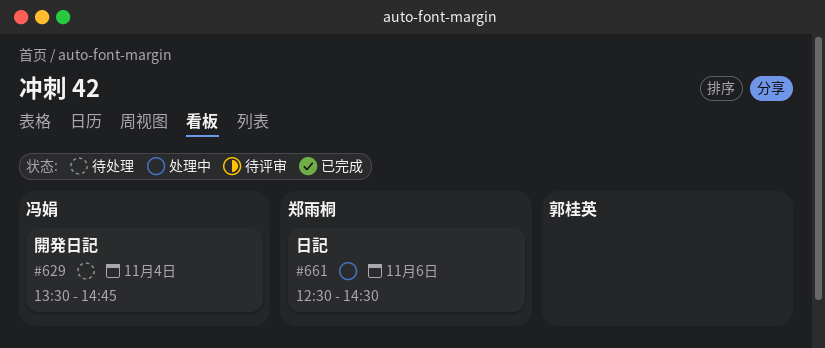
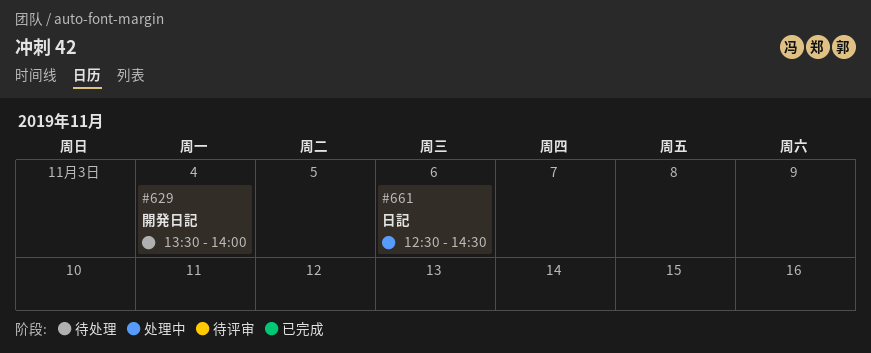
#629, ends: 14:45 -> 14:00

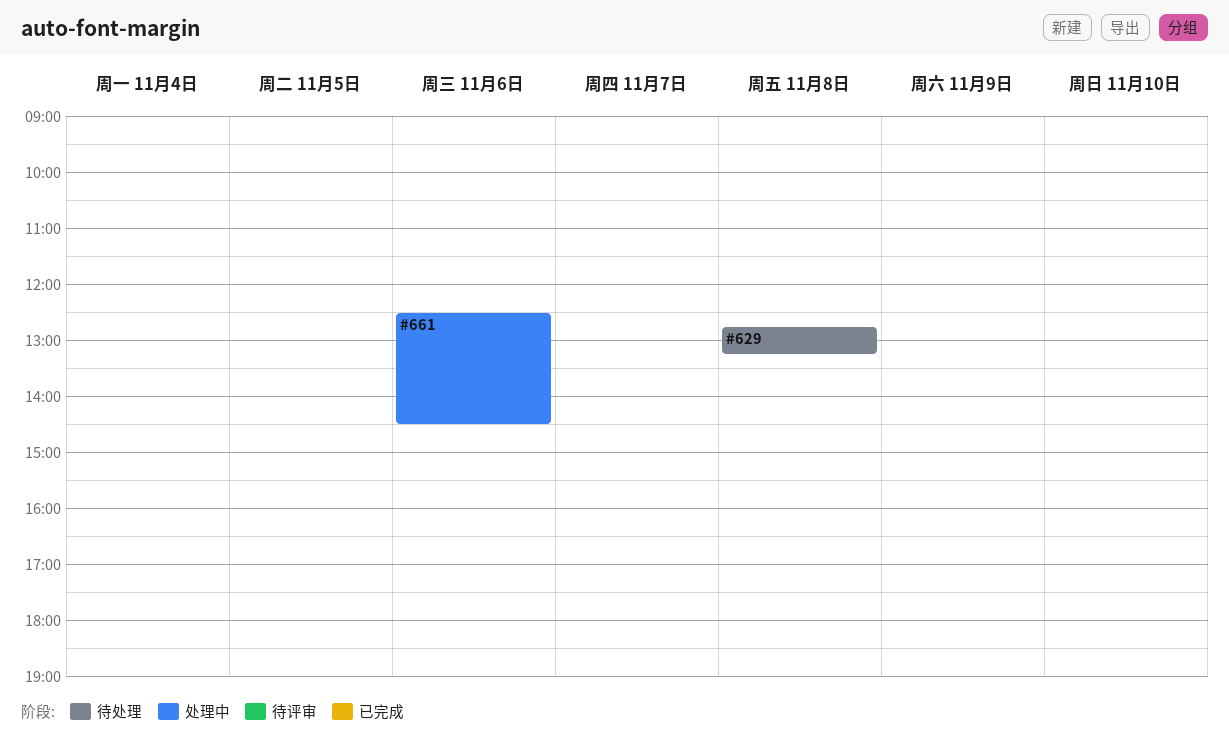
#629, day: Nov 4 -> Nov 8
#629, begins: 13:30 -> 12:45
#629, ends: 14:00 -> 13:15

